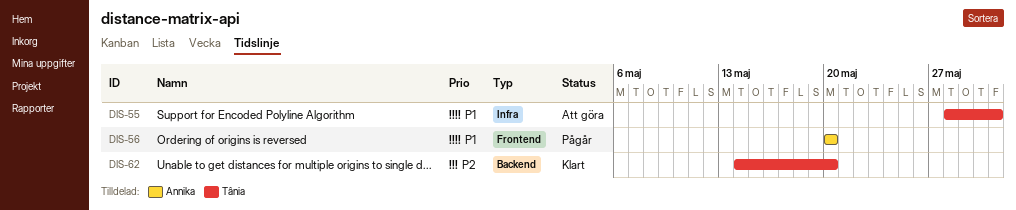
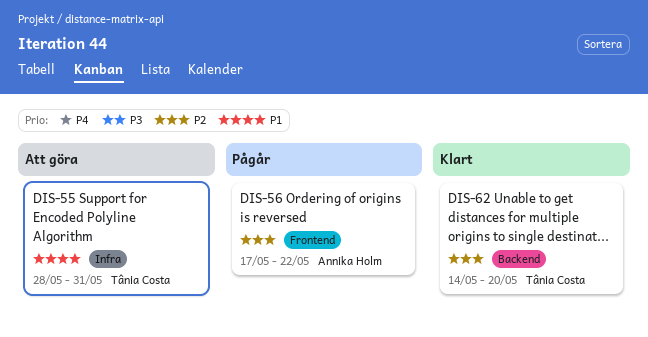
DIS-56, priority: P1 -> P2
DIS-56, start: May 20 -> May 17
DIS-56, due: May 20 -> May 22

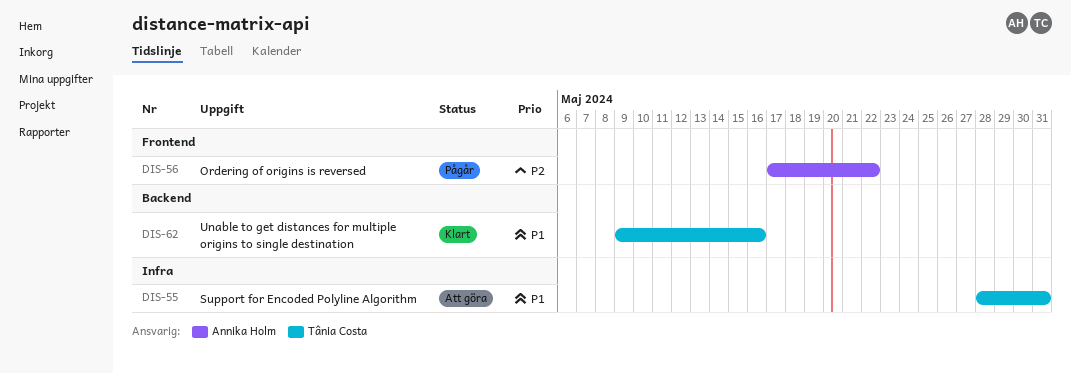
DIS-62, priority: P2 -> P1
DIS-62, start: May 14 -> May 9
DIS-62, due: May 20 -> May 16

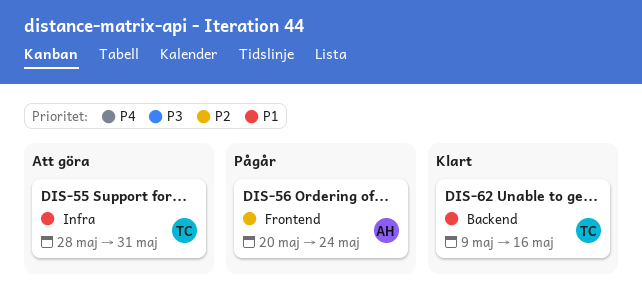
DIS-56, start: May 17 -> May 20
DIS-56, due: May 22 -> May 24

